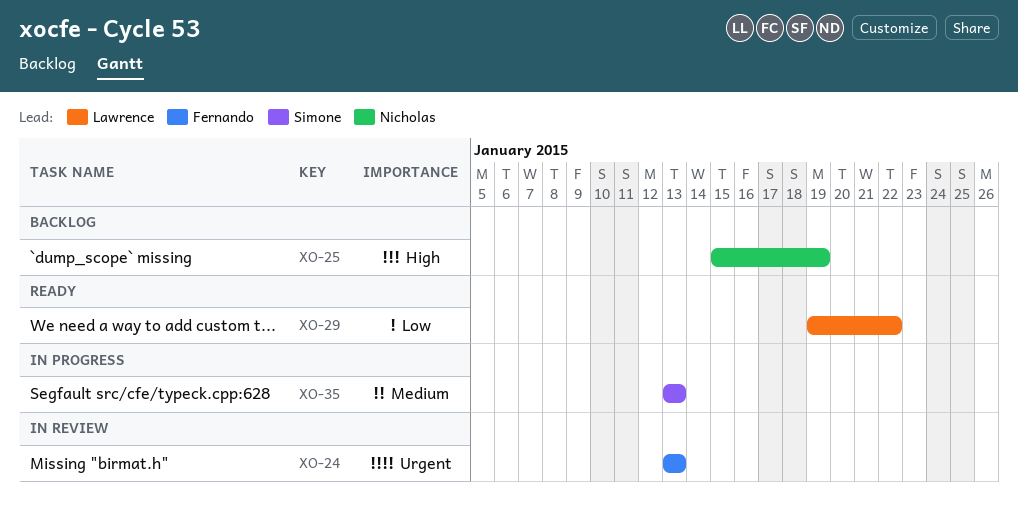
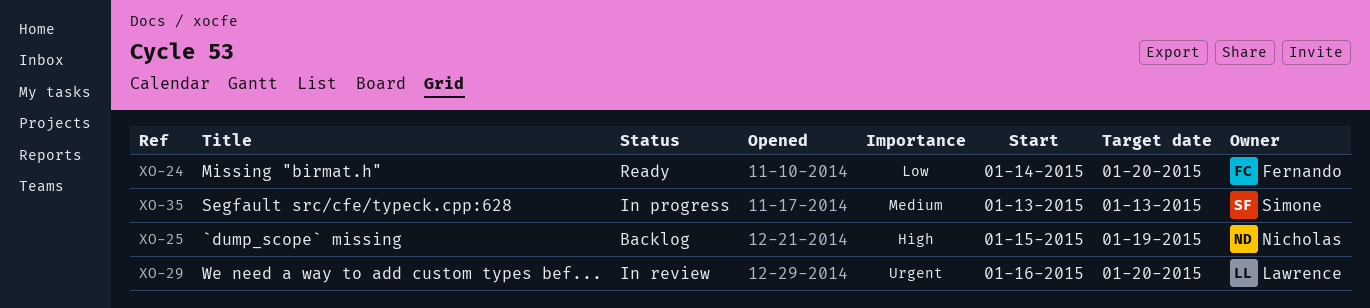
XO-24, status: In review -> Ready
XO-24, priority: Urgent -> Low
XO-24, start: Jan 13 -> Jan 14
XO-24, due: Jan 13 -> Jan 20
XO-29, status: Ready -> In review
XO-29, priority: Low -> Urgent
XO-29, start: Jan 19 -> Jan 16
XO-29, due: Jan 22 -> Jan 20

